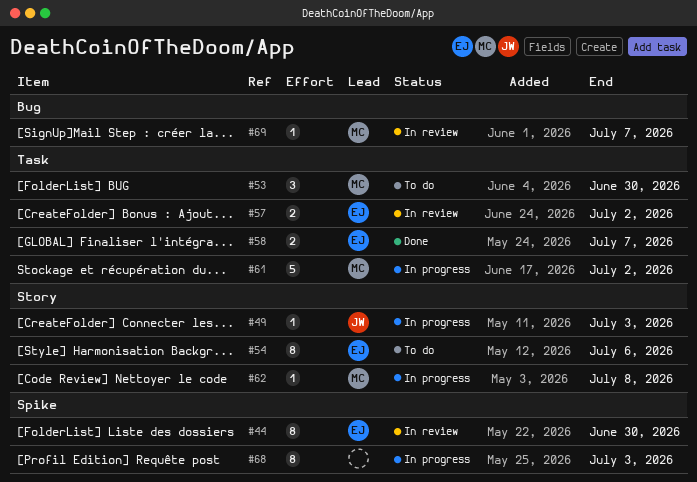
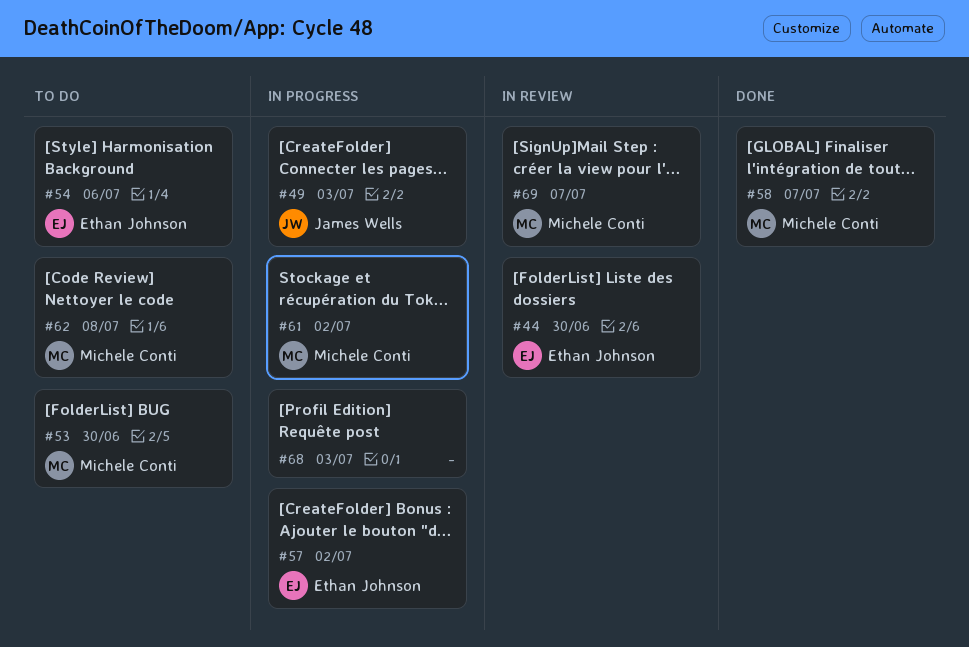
#57, status: In review -> In progress
#58, owner: Ethan Johnson -> Michele Conti
#62, status: In progress -> To do

